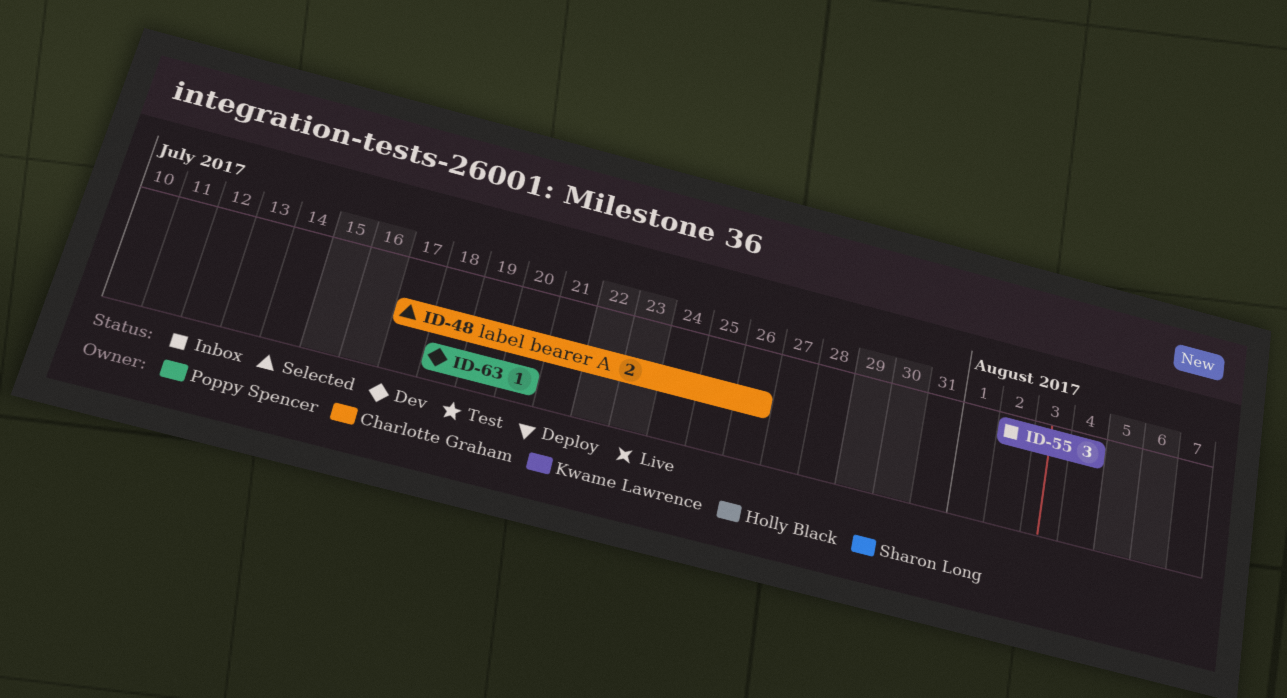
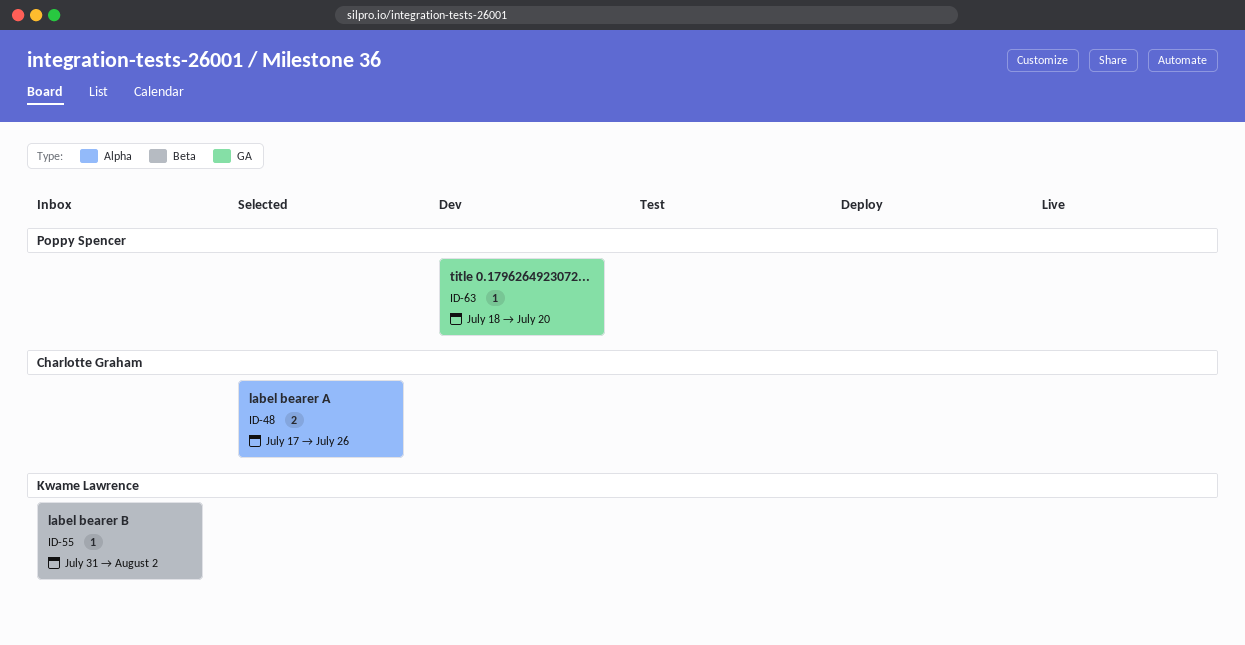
ID-55, estimate: 3 -> 1
ID-55, start: Aug 2 -> Jul 31
ID-55, due: Aug 4 -> Aug 2

